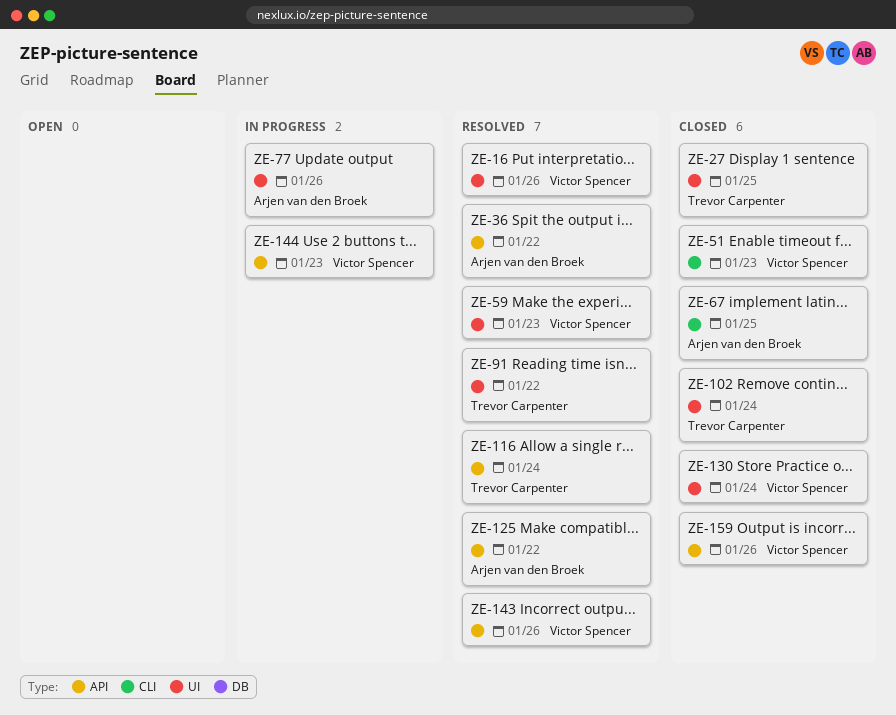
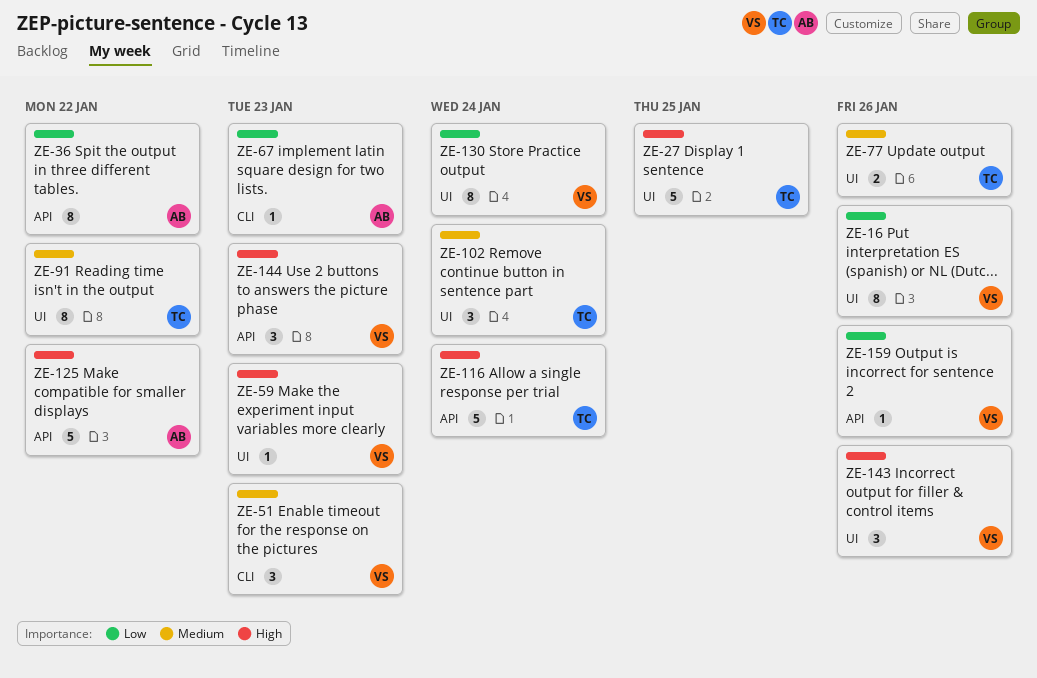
ZE-67, due: Jan 25 -> Jan 23
ZE-77, owner: Arjen van den Broek -> Trevor Carpenter
ZE-143, label: API -> UI

